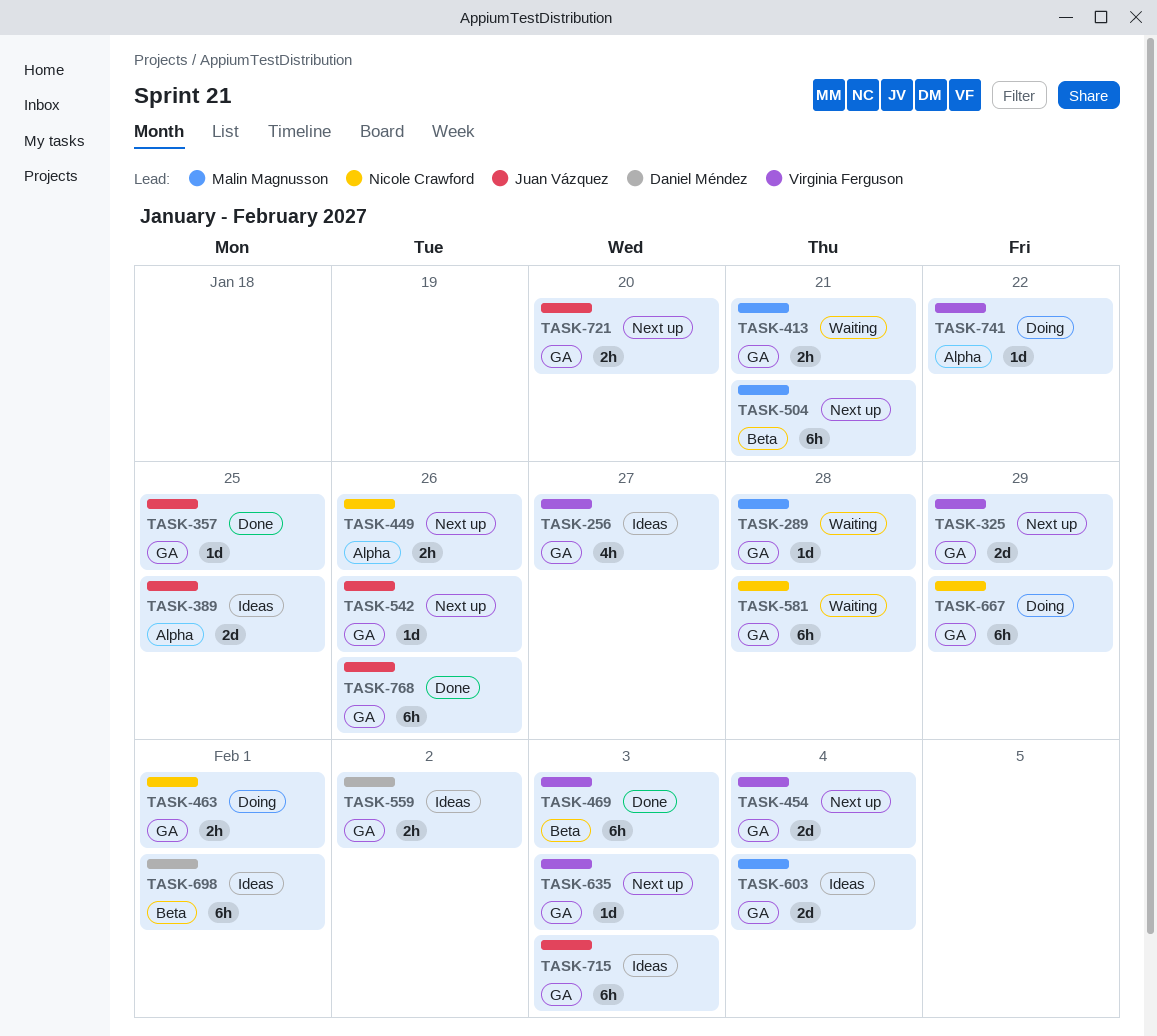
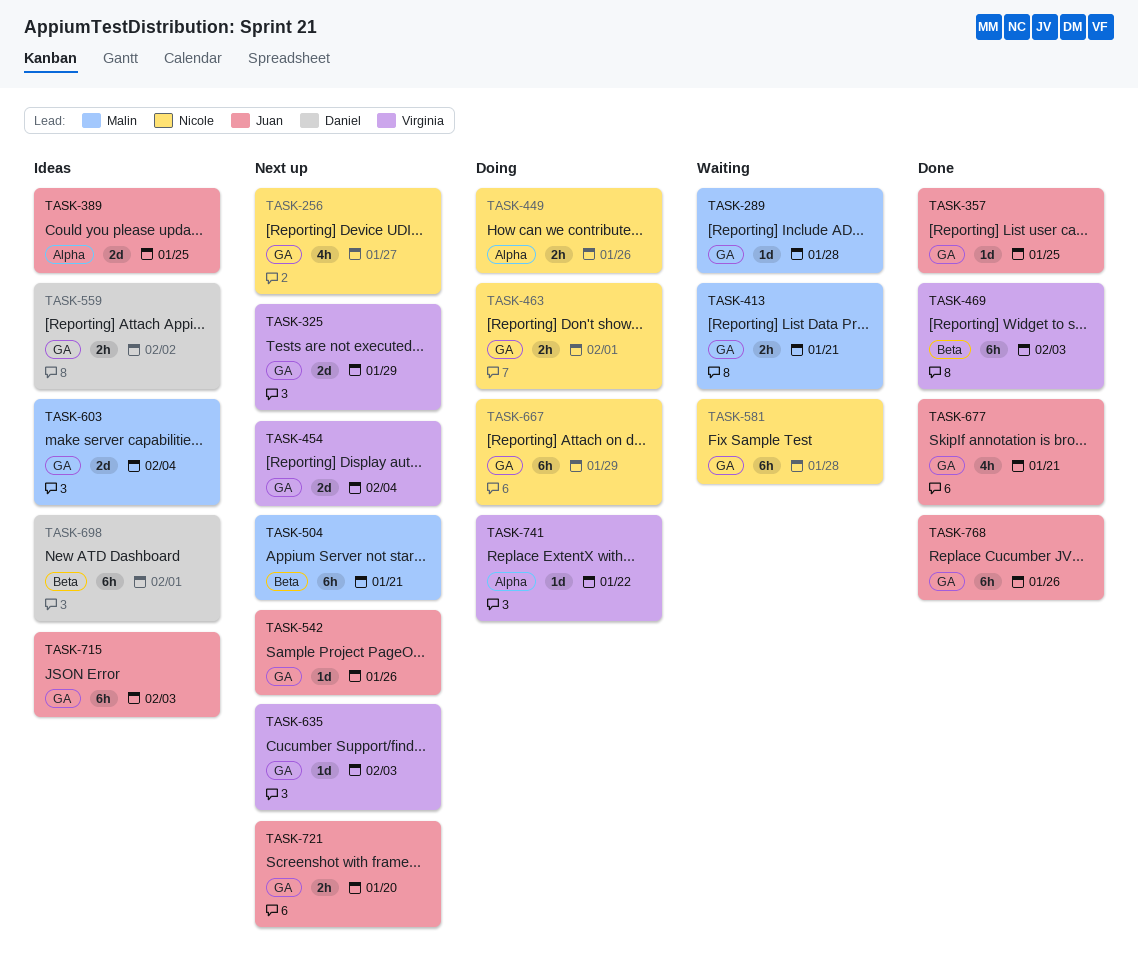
TASK-256, status: Ideas -> Next up
TASK-256, owner: Virginia Ferguson -> Nicole Crawford
TASK-449, status: Next up -> Doing
TASK-677: none -> present

